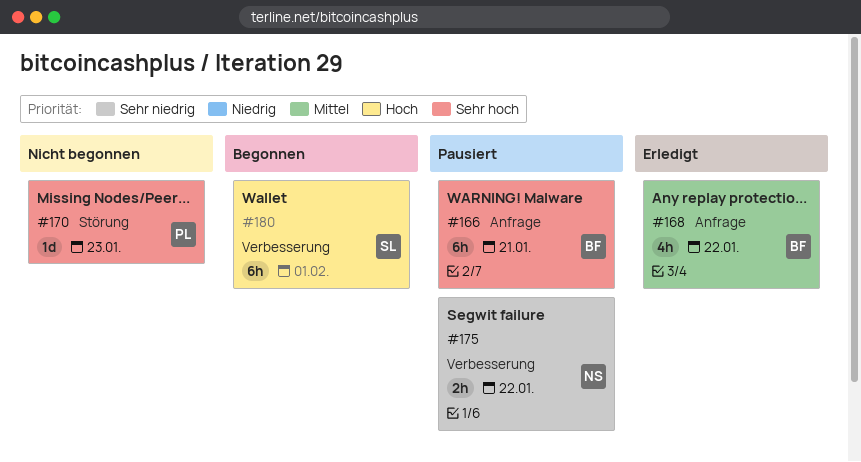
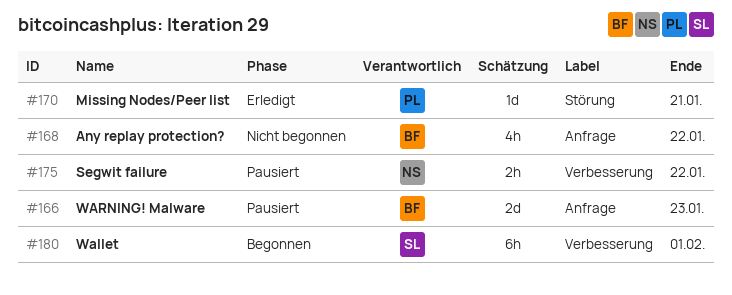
#166, estimate: 6h -> 2d
#166, due: Jan 21 -> Jan 23
#168, status: Erledigt -> Nicht begonnen
#170, status: Nicht begonnen -> Erledigt
#170, due: Jan 23 -> Jan 21

